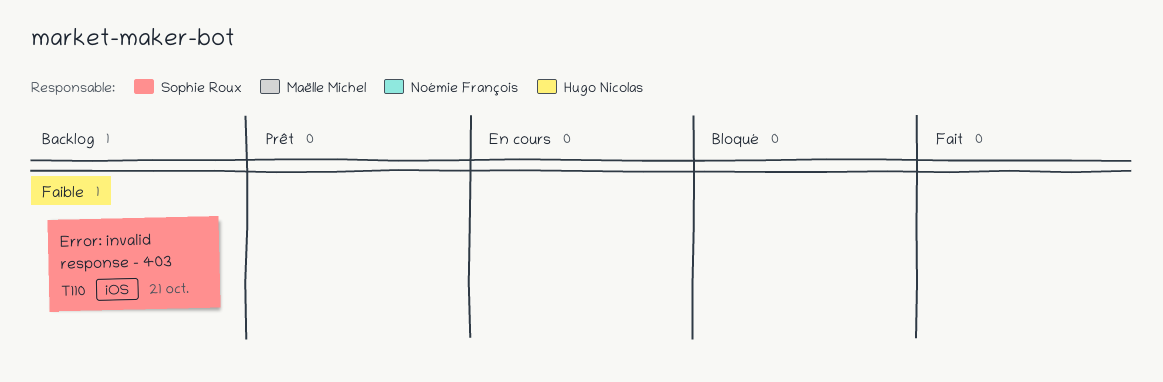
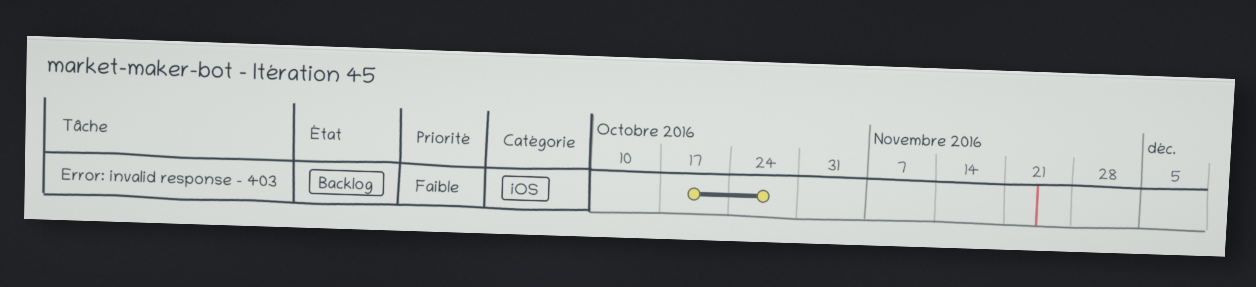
Error: invalid response - 403, due: Oct 21 -> Oct 28

